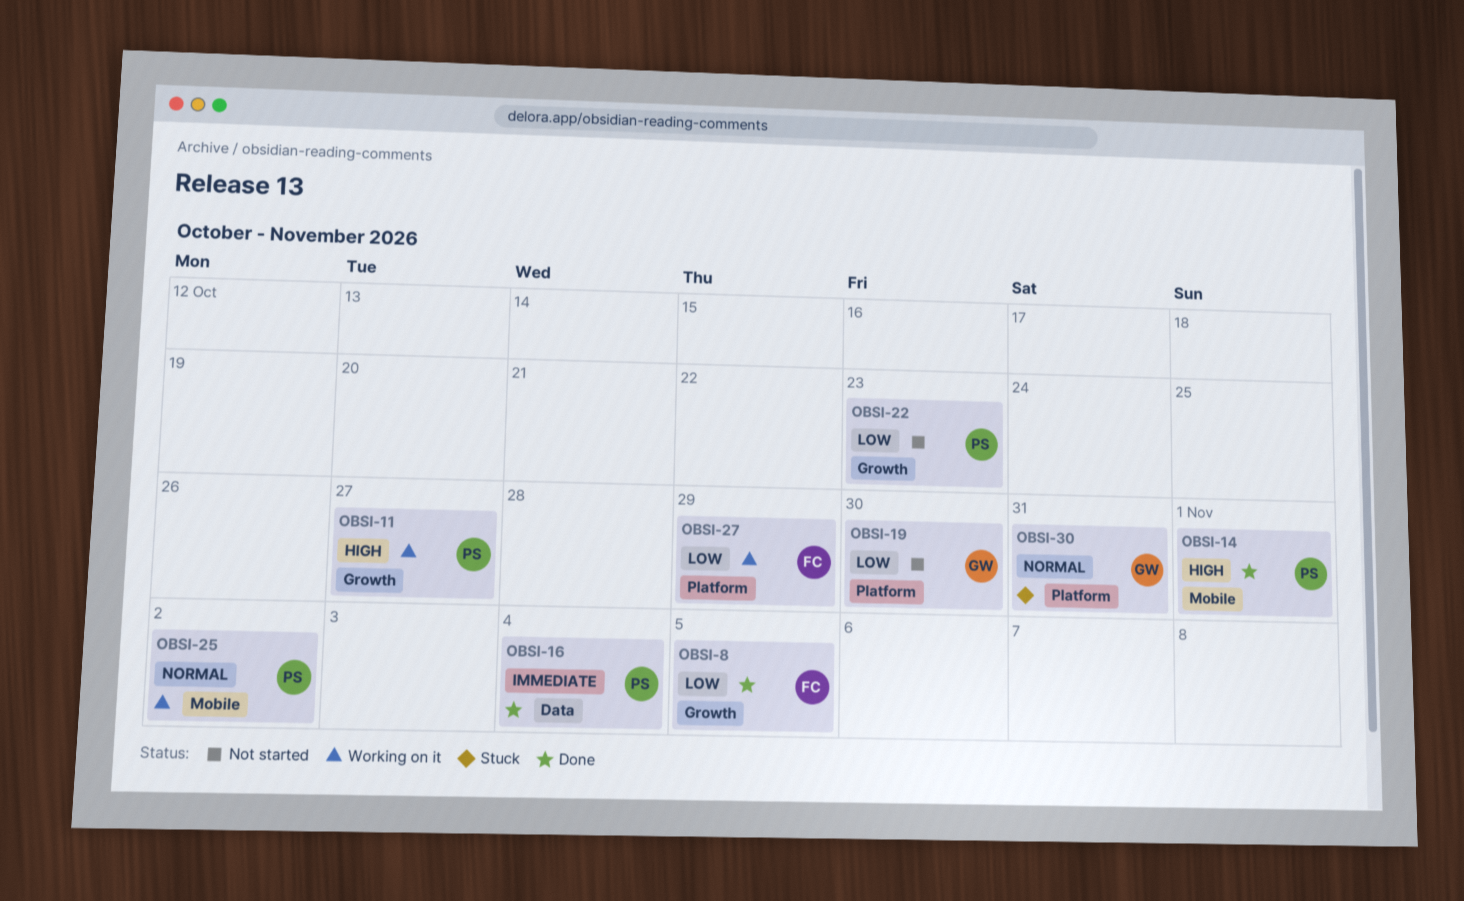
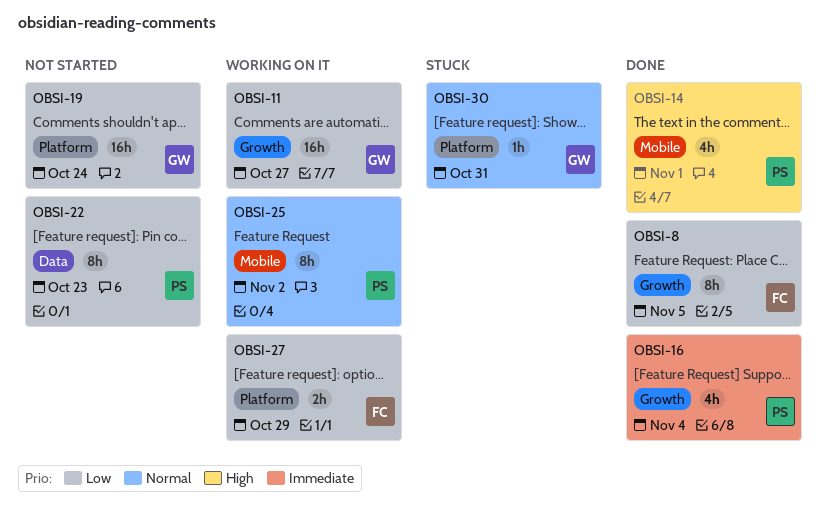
OBSI-11, owner: PS -> GW
OBSI-11, priority: High -> Low
OBSI-16, label: Data -> Growth
OBSI-19, due: Oct 30 -> Oct 24
OBSI-22, label: Growth -> Data

